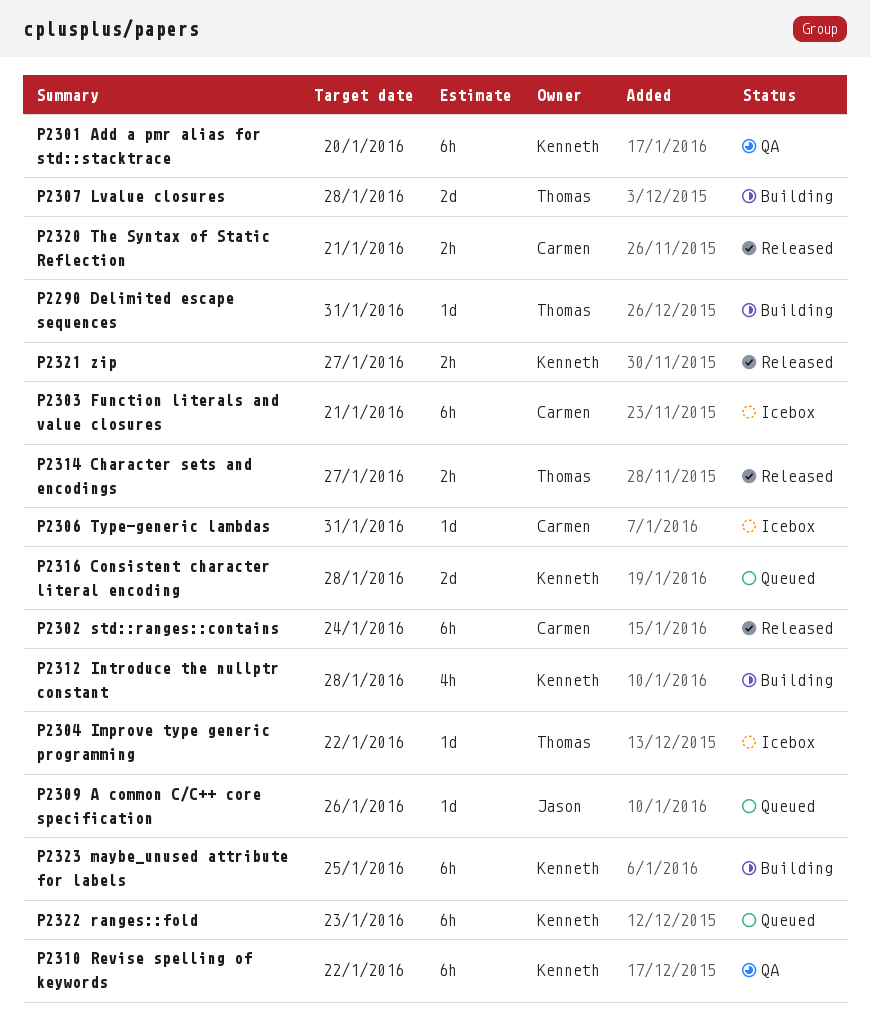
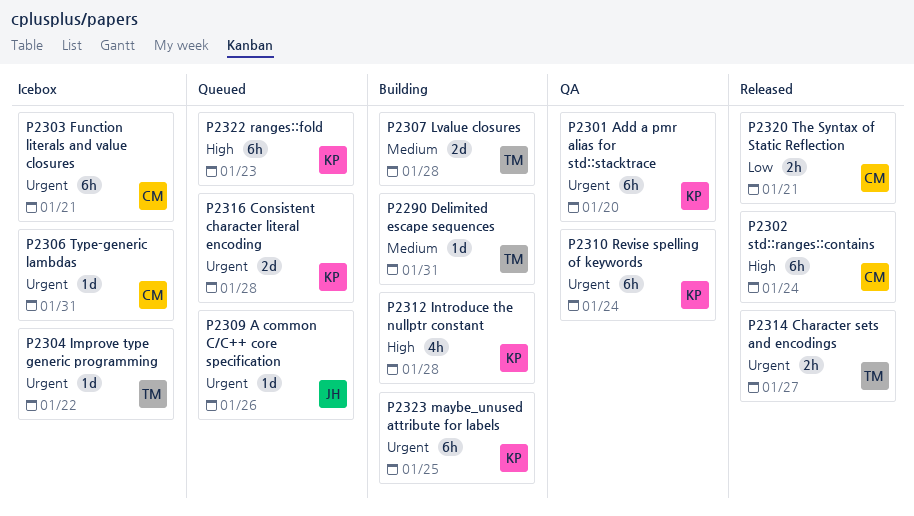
P2310 Revise spelling of keywords, due: Jan 22 -> Jan 24
P2321 zip: present -> none

